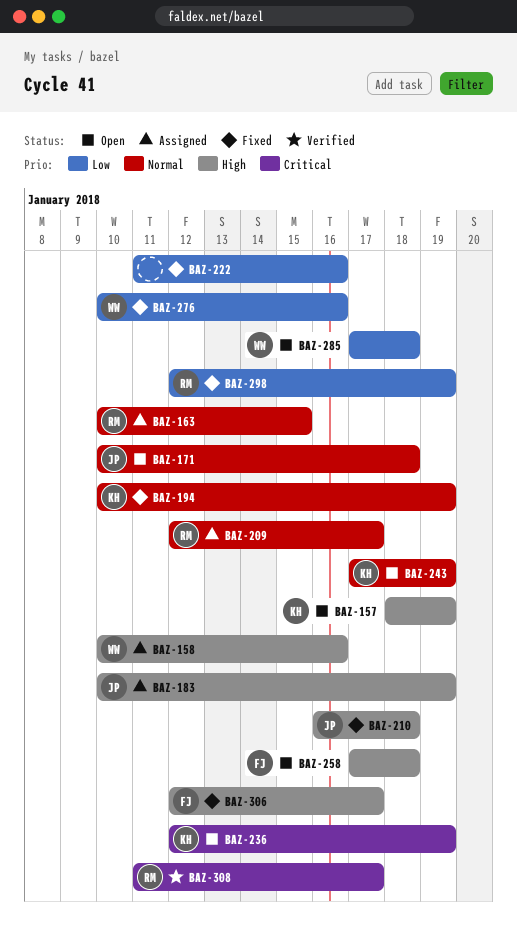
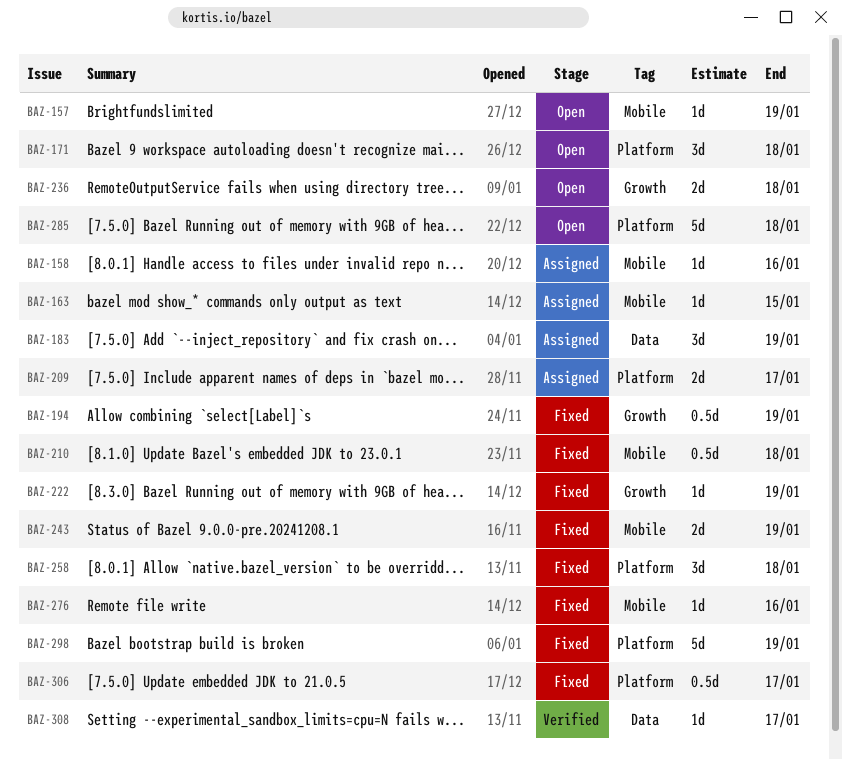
BAZ-222, due: Jan 16 -> Jan 19
BAZ-236, due: Jan 19 -> Jan 18
BAZ-243, status: Open -> Fixed
BAZ-258, status: Open -> Fixed

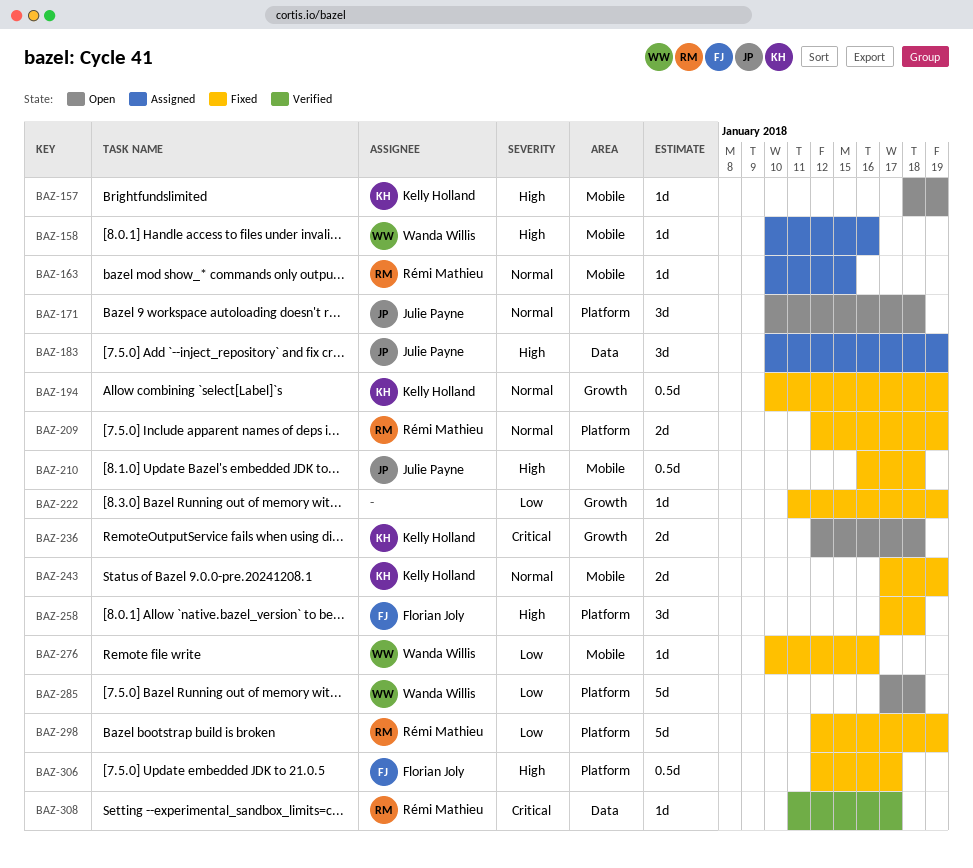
BAZ-209, status: Assigned -> Fixed
BAZ-209, due: Jan 17 -> Jan 19

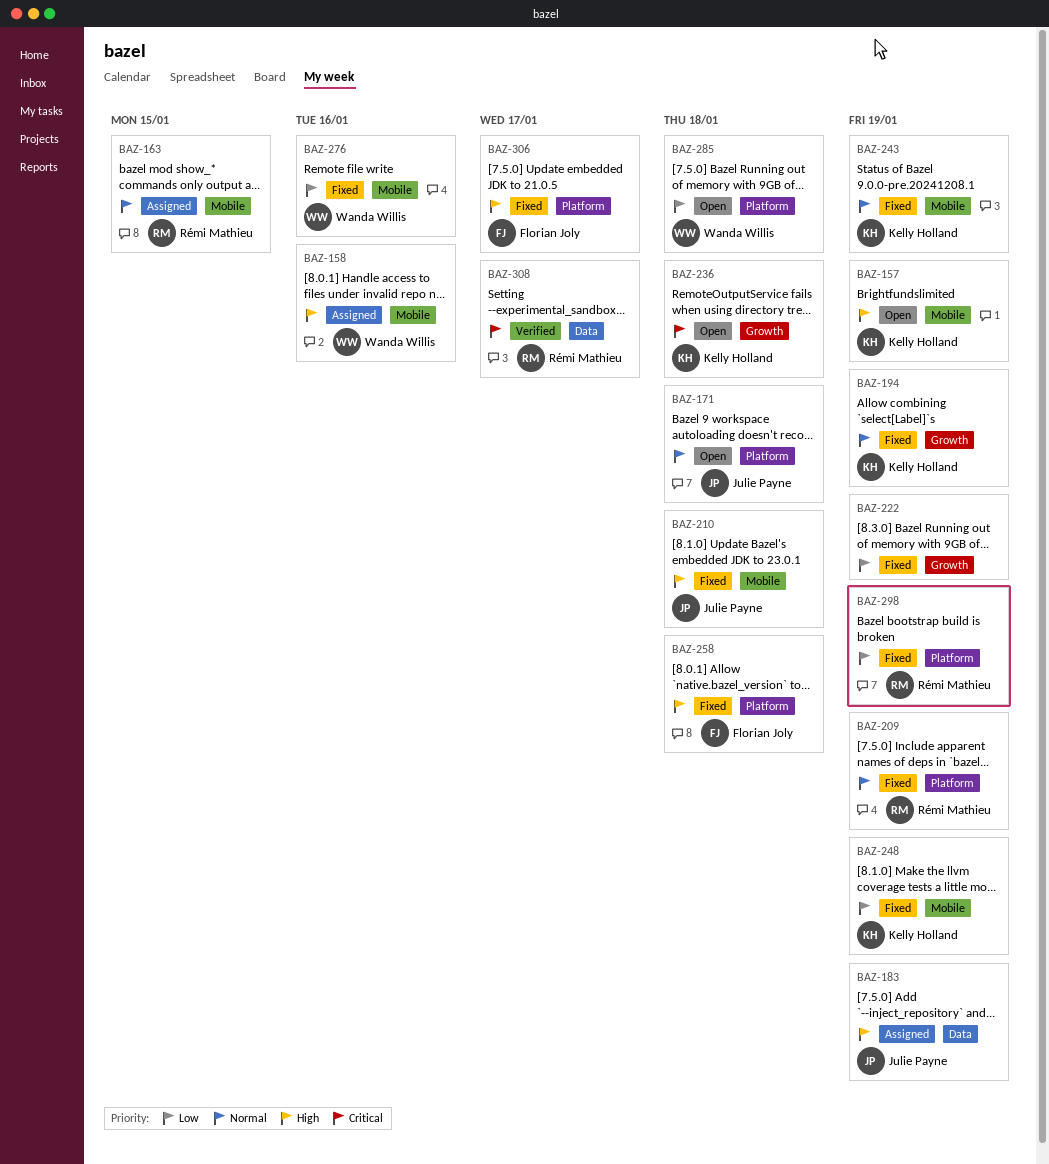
BAZ-248: none -> present

